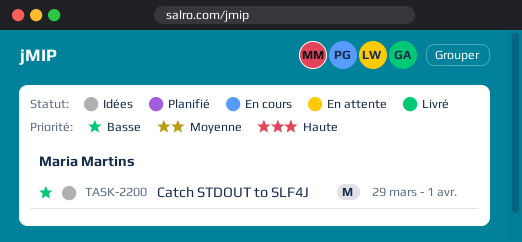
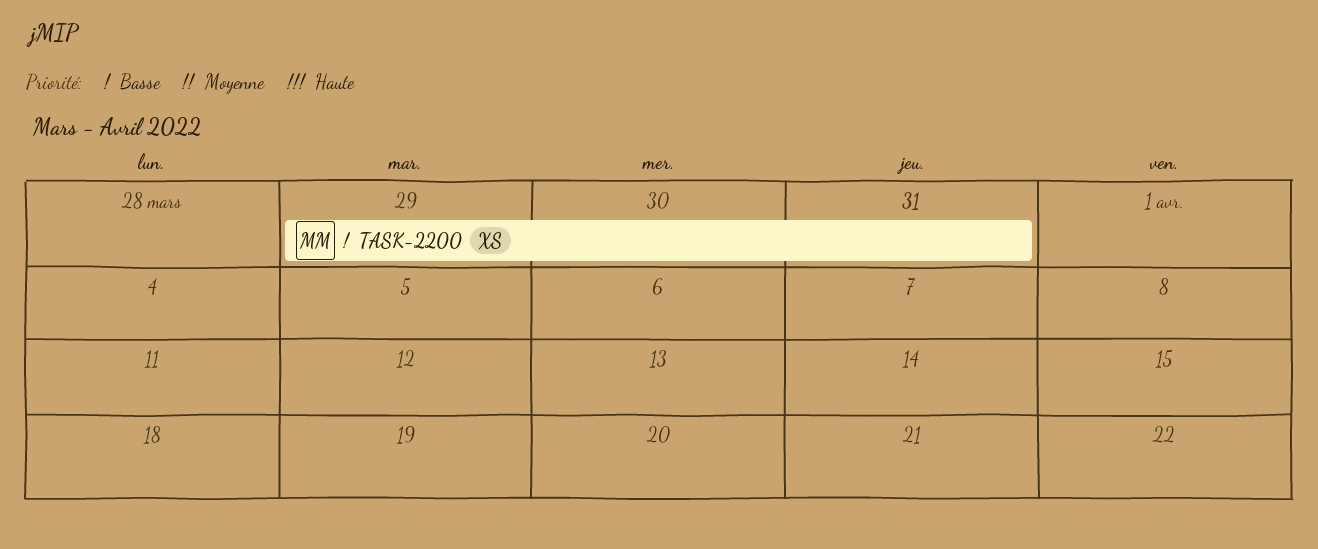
TASK-2200, estimate: M -> XS
TASK-2200, due: Apr 1 -> Mar 31

